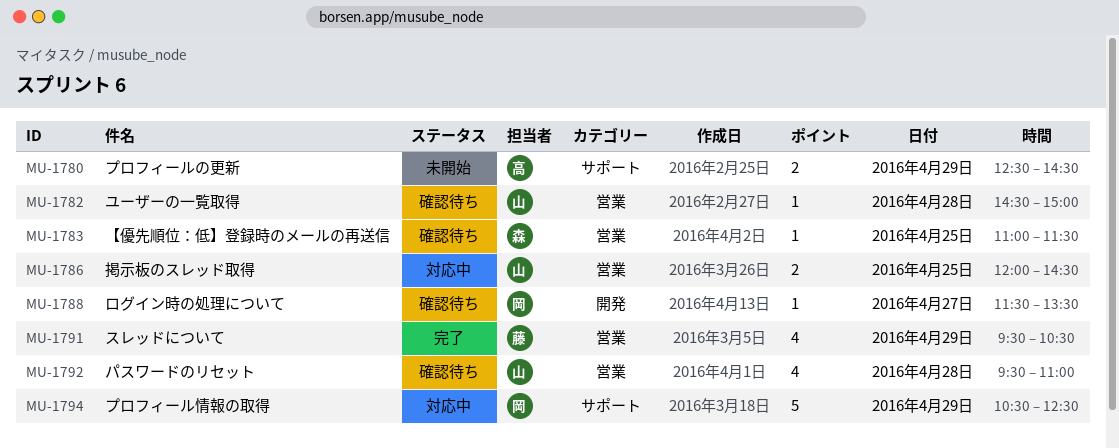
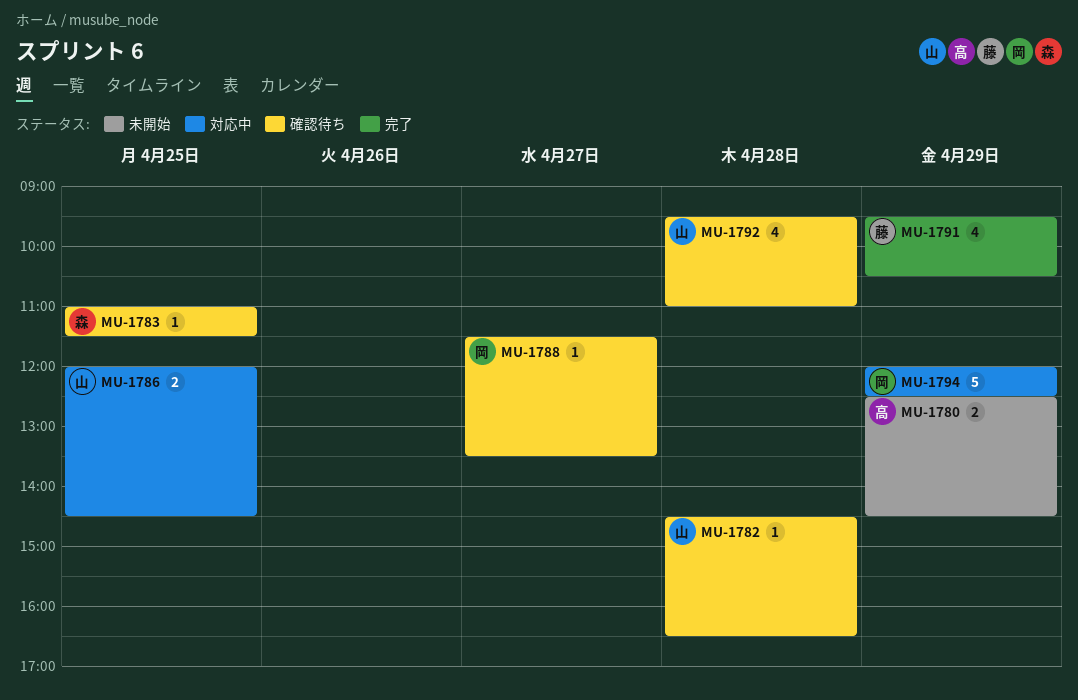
MU-1782, ends: 15:00 -> 16:30
MU-1794, begins: 10:30 -> 12:00

